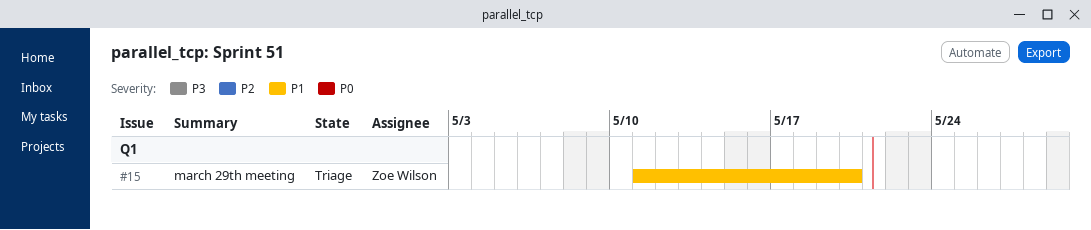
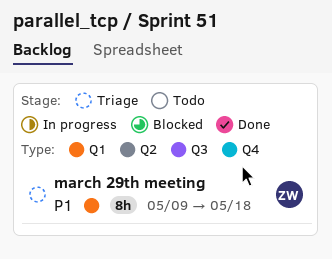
march 29th meeting, start: May 11 -> May 9
march 29th meeting, due: May 20 -> May 18

